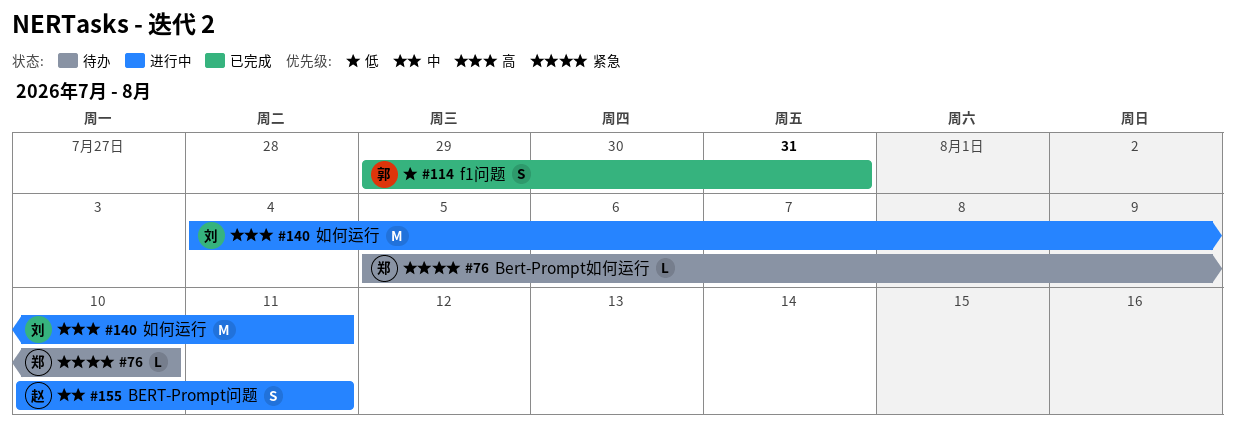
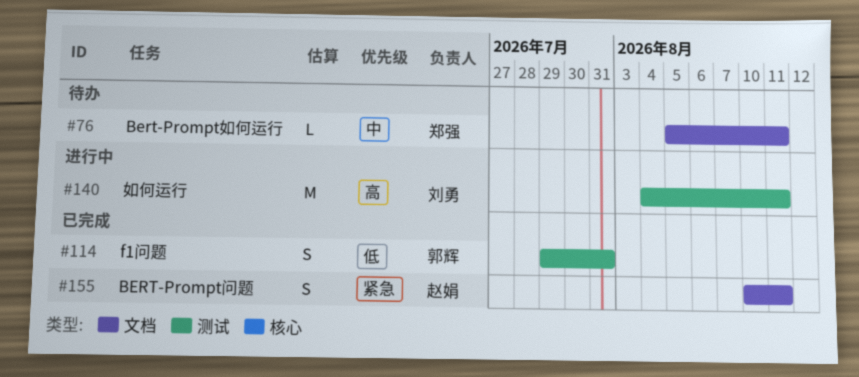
#76, priority: 紧急 -> 中
#76, due: Aug 10 -> Aug 11
#155, status: 进行中 -> 已完成
#155, priority: 中 -> 紧急

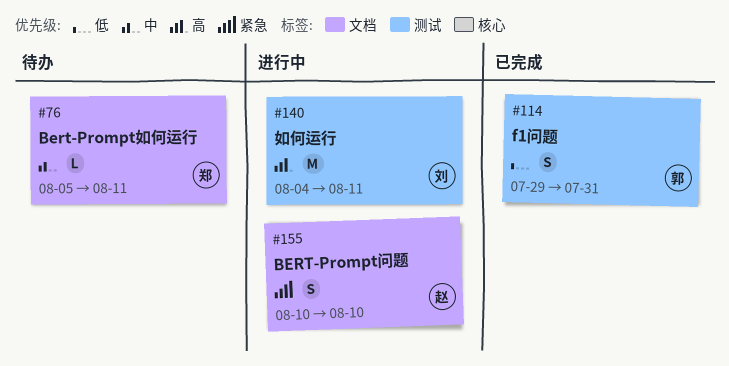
#155, status: 已完成 -> 进行中
#155, due: Aug 11 -> Aug 10

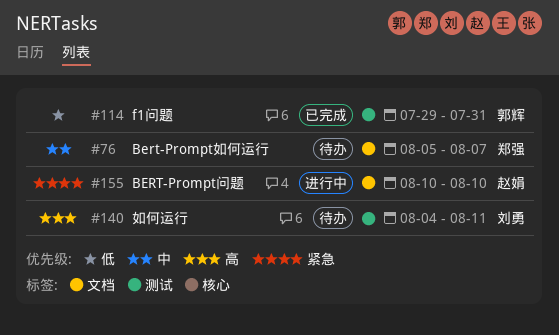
#76, due: Aug 11 -> Aug 7
#140, status: 进行中 -> 待办

